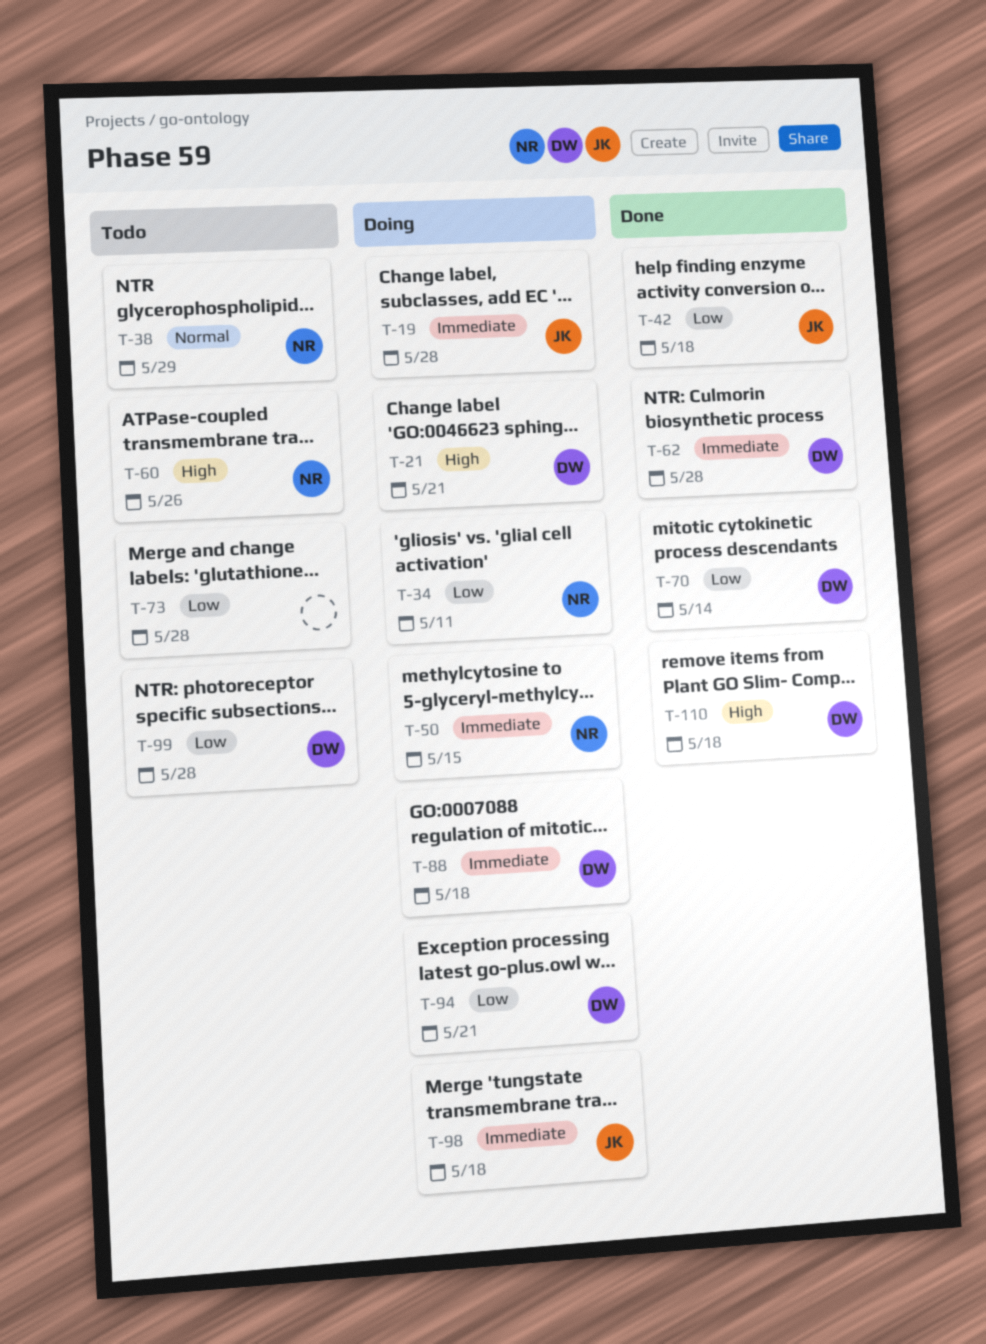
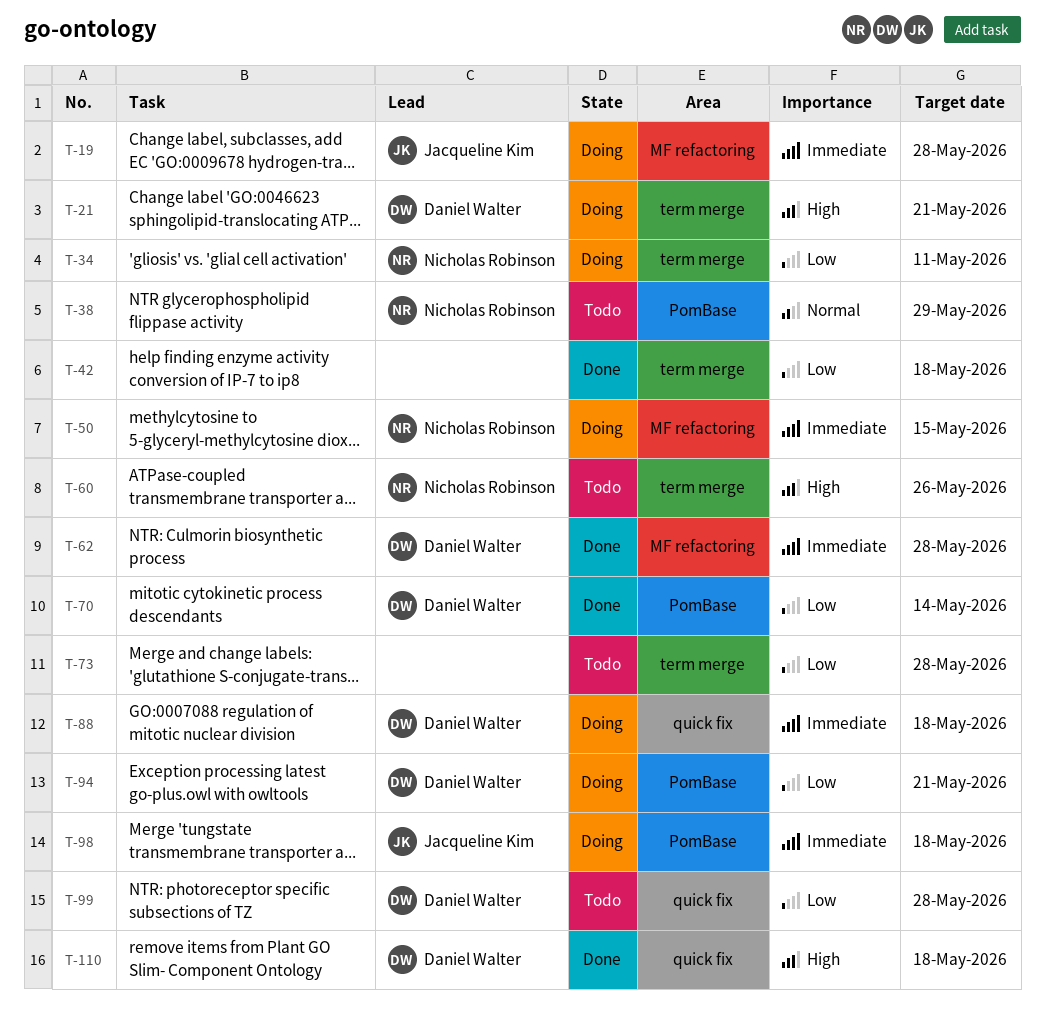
T-42, owner: Jacqueline Kim -> none

